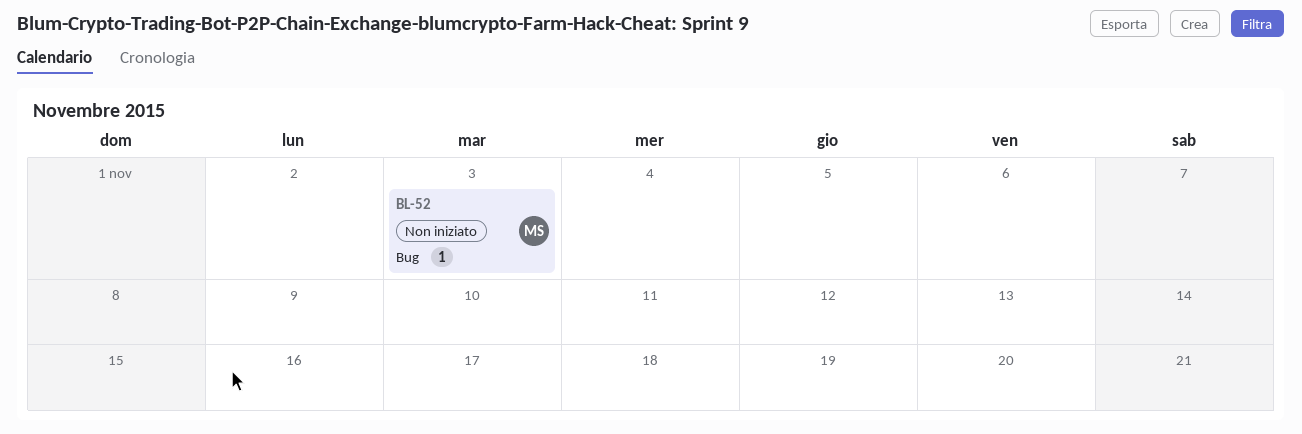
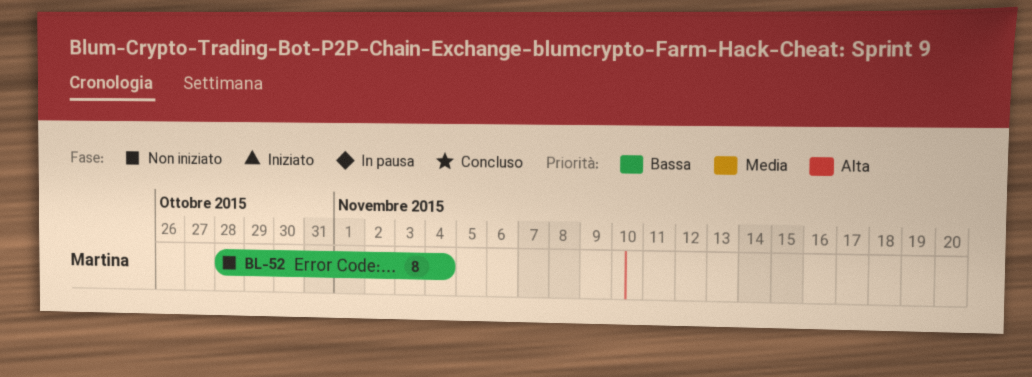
BL-52, estimate: 1 -> 8
BL-52, due: Nov 3 -> Nov 4

